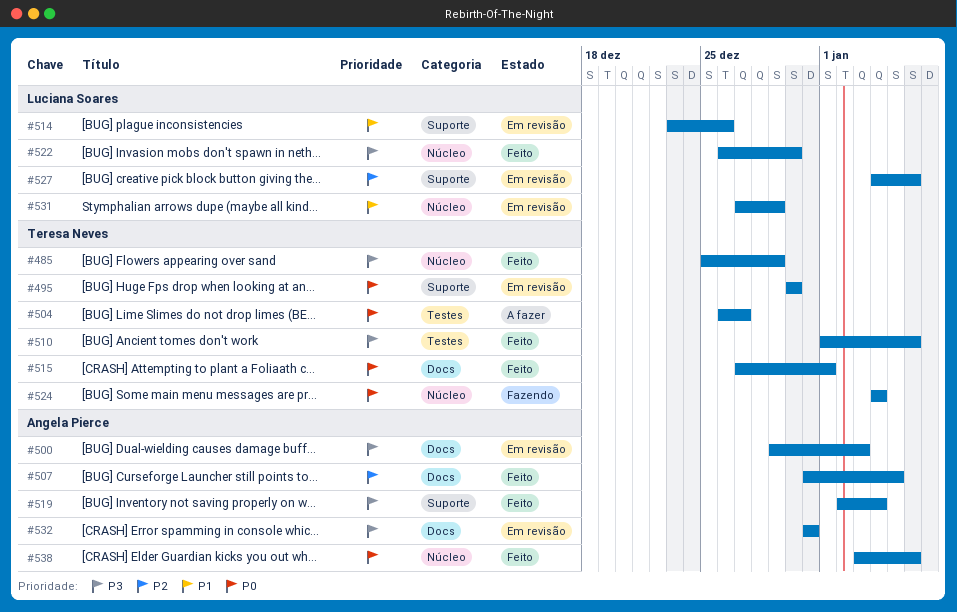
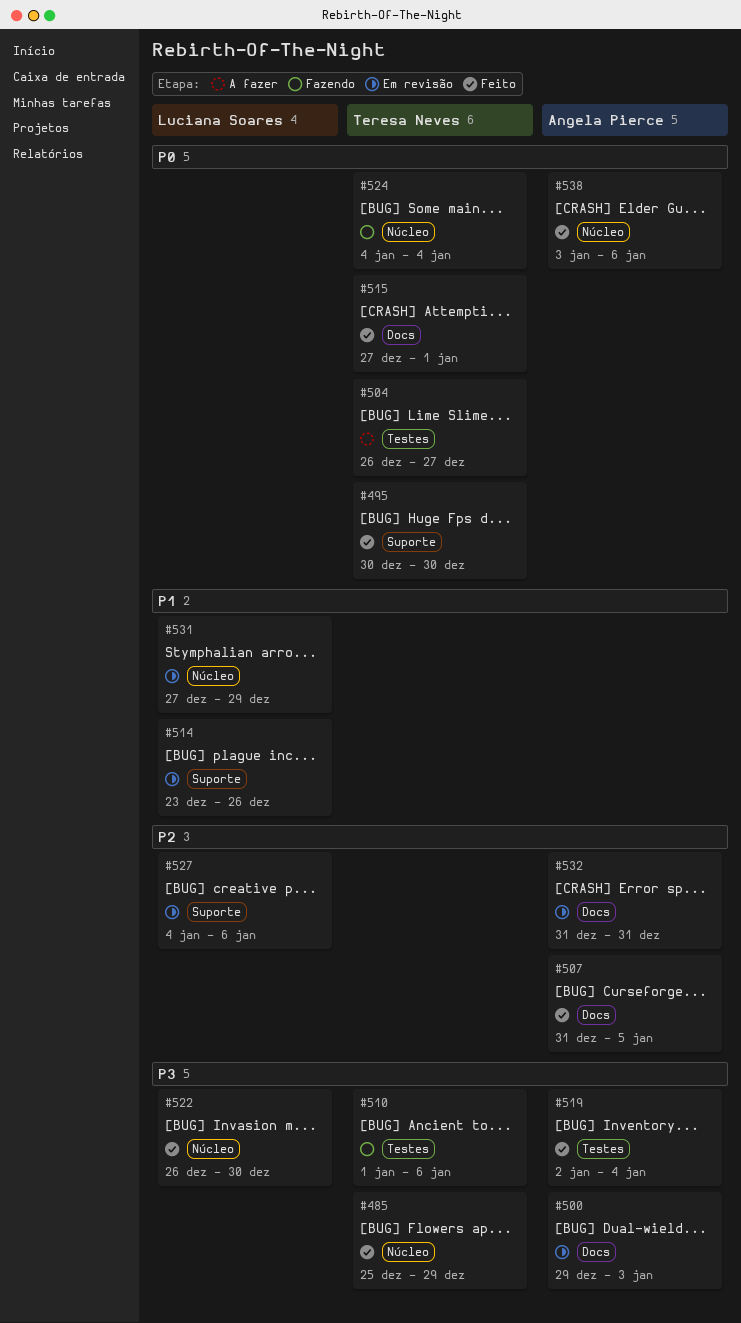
#495, status: Em revisão -> Feito
#510, status: Feito -> Fazendo
#519, label: Suporte -> Testes
#532, priority: P3 -> P2

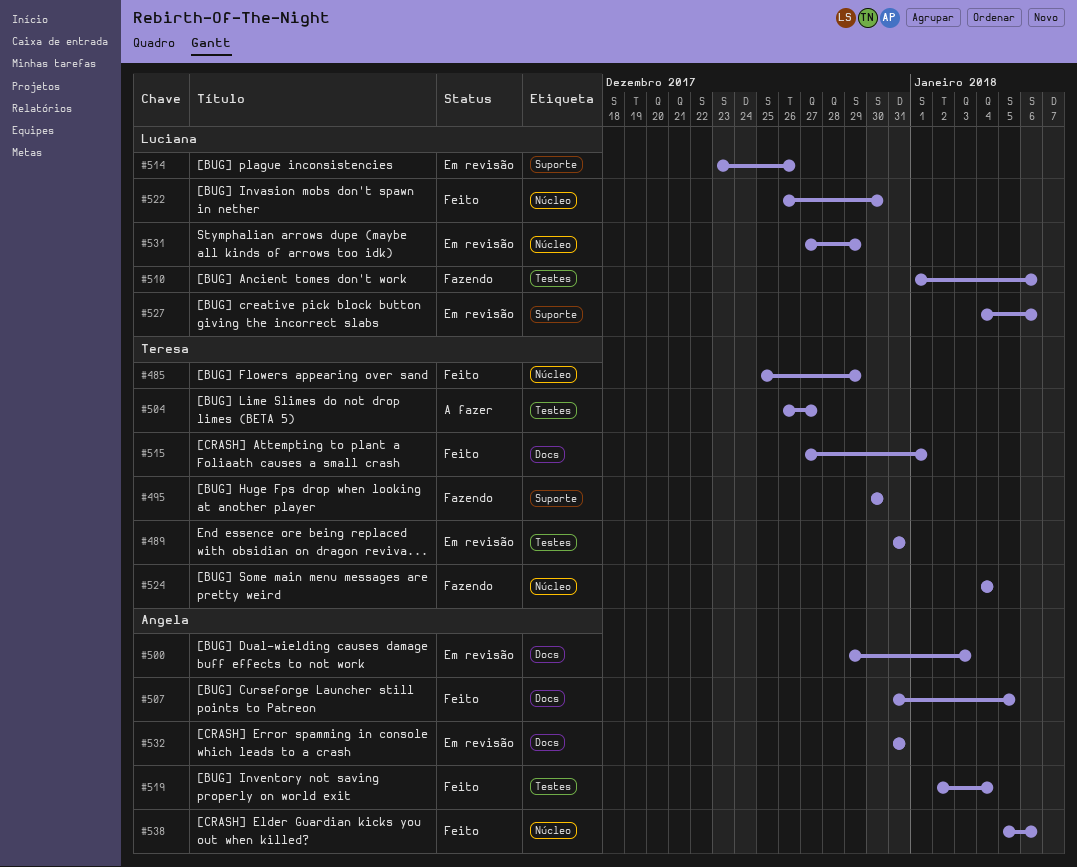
#489: none -> present
#495, status: Feito -> Fazendo
#510, owner: Teresa Neves -> Luciana Soares
#538, start: Jan 3 -> Jan 5

